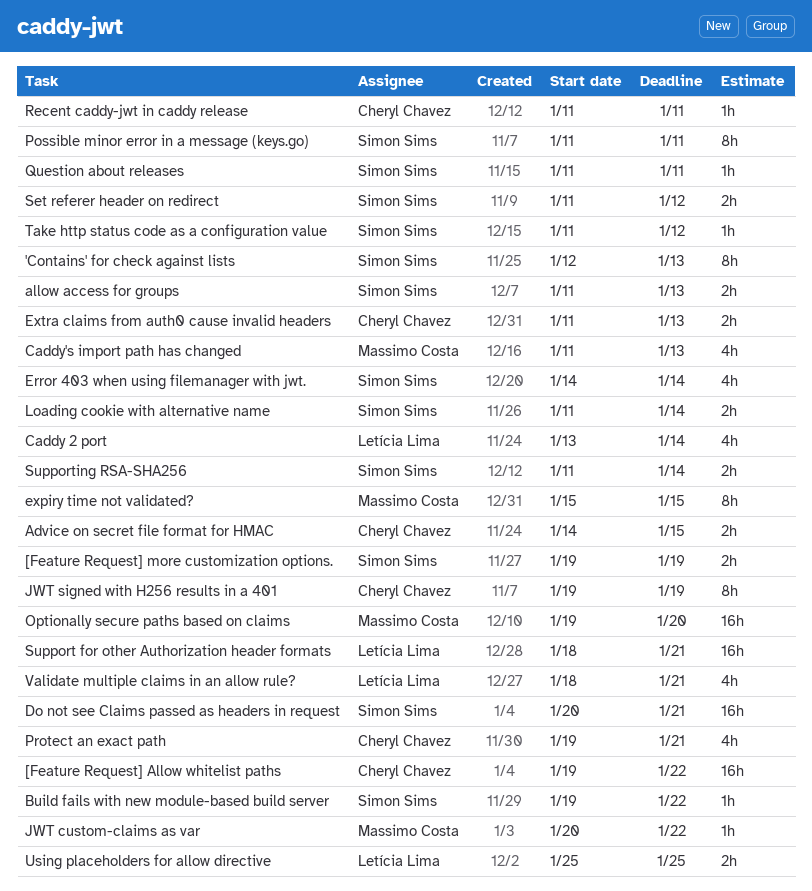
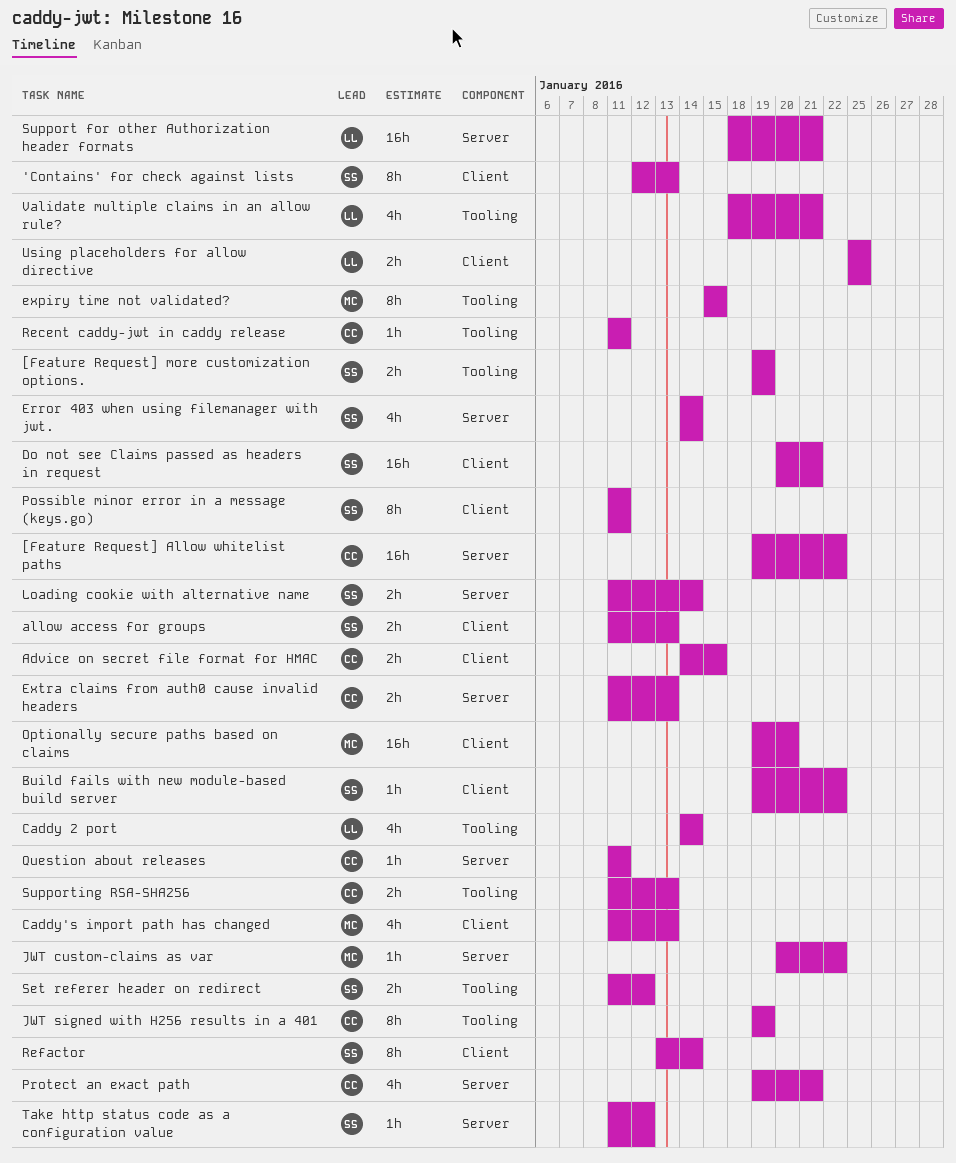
Caddy 2 port, start: Jan 13 -> Jan 14
Question about releases, owner: Simon Sims -> Cheryl Chavez
Refactor: none -> present
Supporting RSA-SHA256, owner: Simon Sims -> Cheryl Chavez
Supporting RSA-SHA256, due: Jan 14 -> Jan 13

